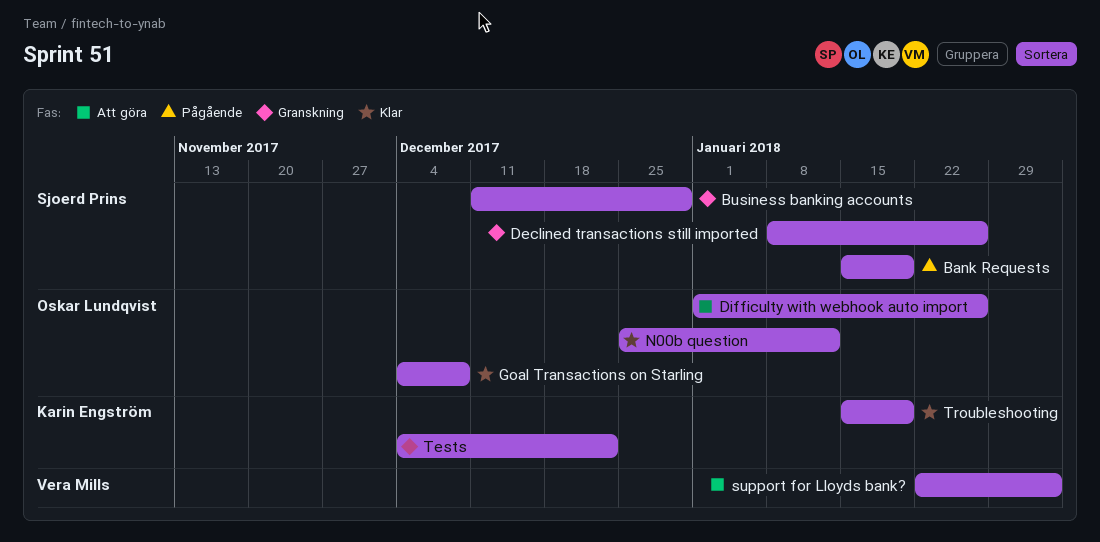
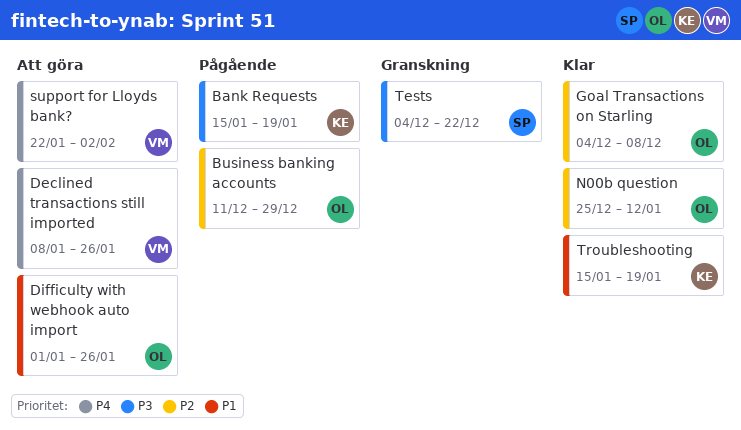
Bank Requests, owner: Sjoerd Prins -> Karin Engström
Business banking accounts, status: Granskning -> Pågående
Business banking accounts, owner: Sjoerd Prins -> Oskar Lundqvist
Declined transactions still imported, status: Granskning -> Att göra
Declined transactions still imported, owner: Sjoerd Prins -> Vera Mills
Tests, owner: Karin Engström -> Sjoerd Prins

